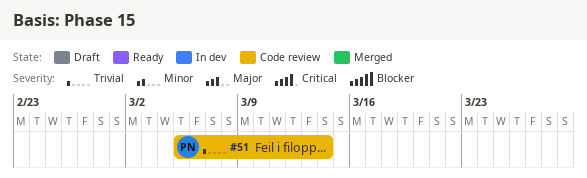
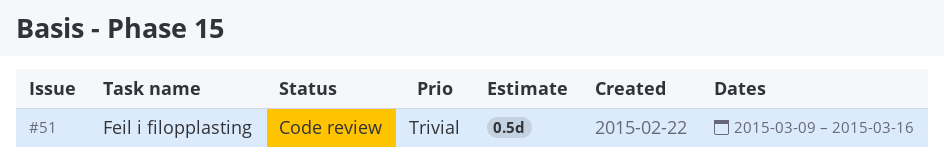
#51, start: Mar 5 -> Mar 9
#51, due: Mar 14 -> Mar 16

